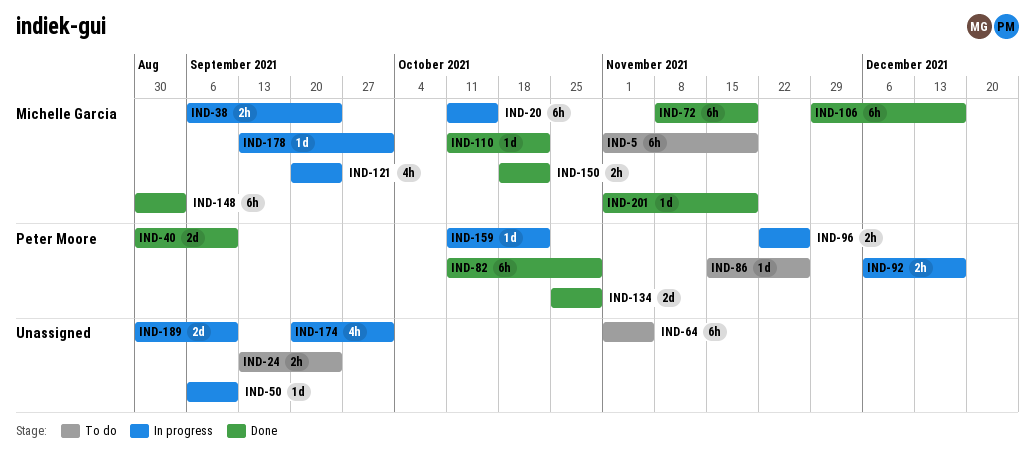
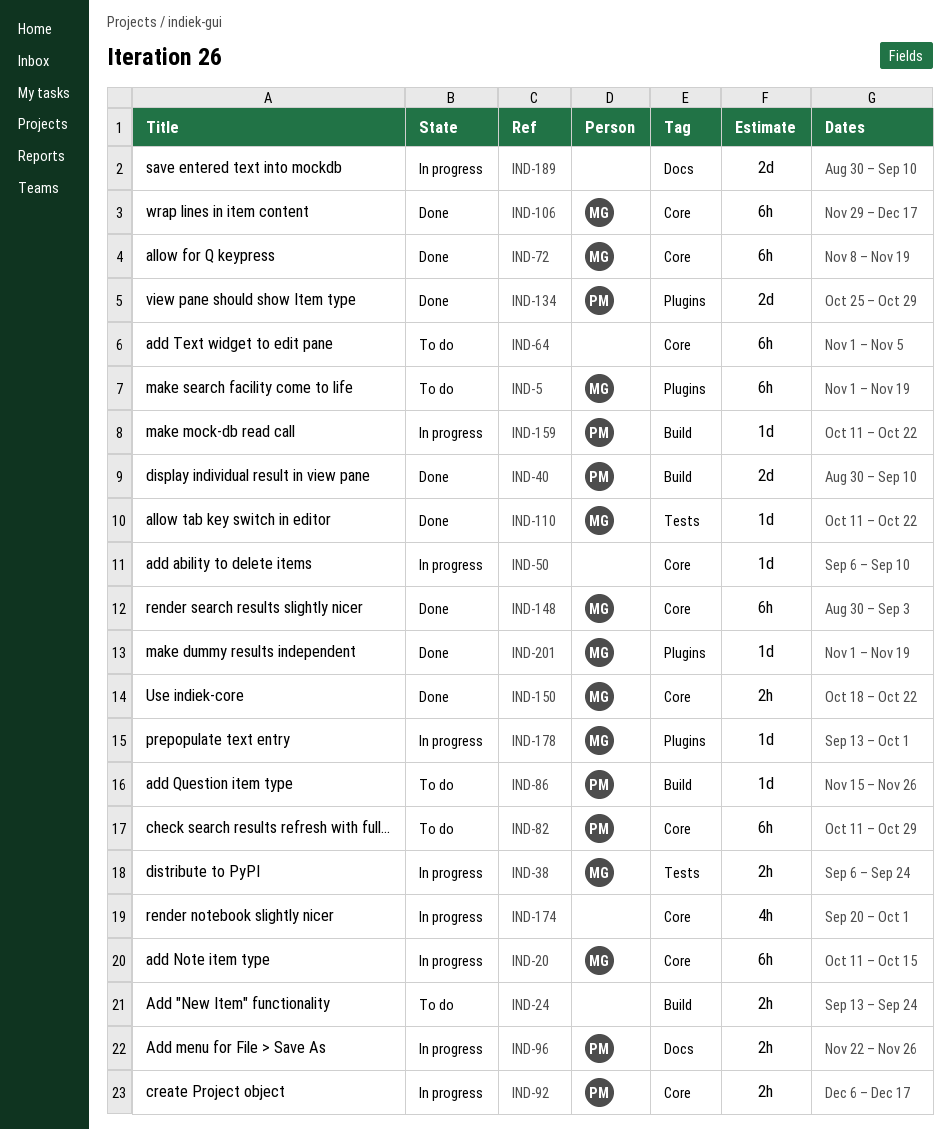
IND-82, status: Done -> To do
IND-121: present -> none

